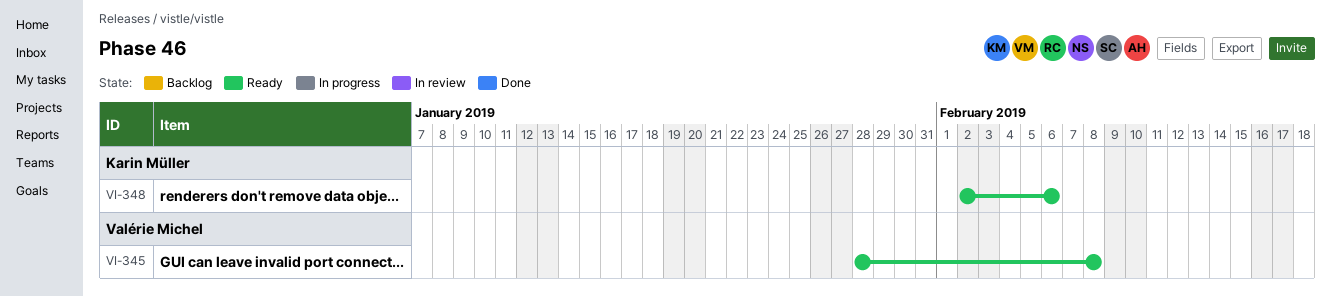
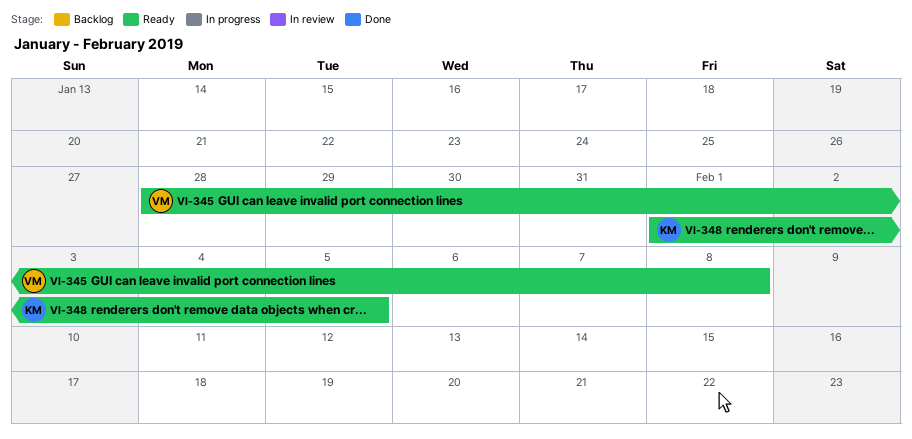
VI-348, start: Feb 2 -> Feb 1
VI-348, due: Feb 6 -> Feb 5

